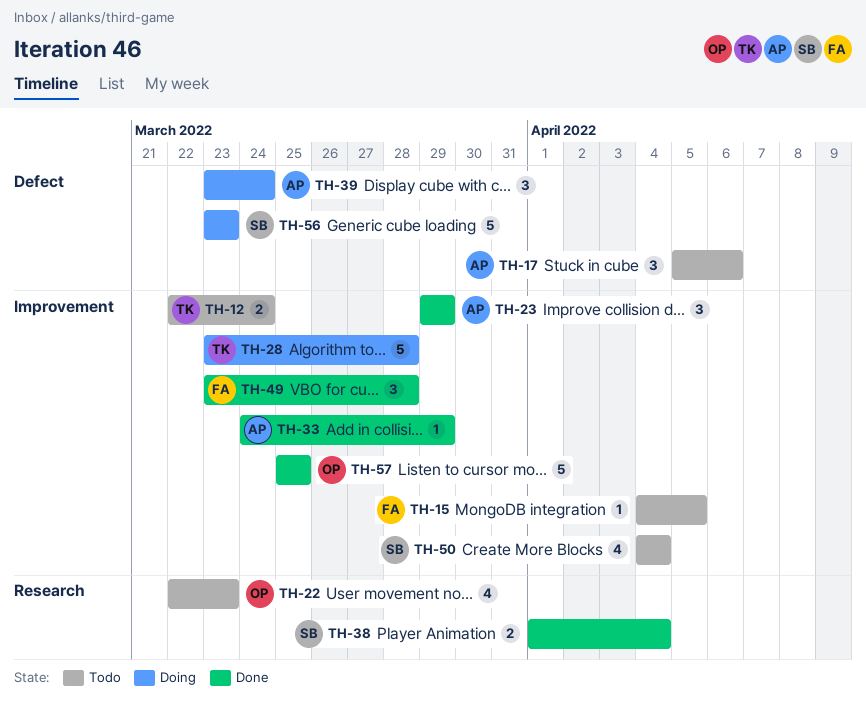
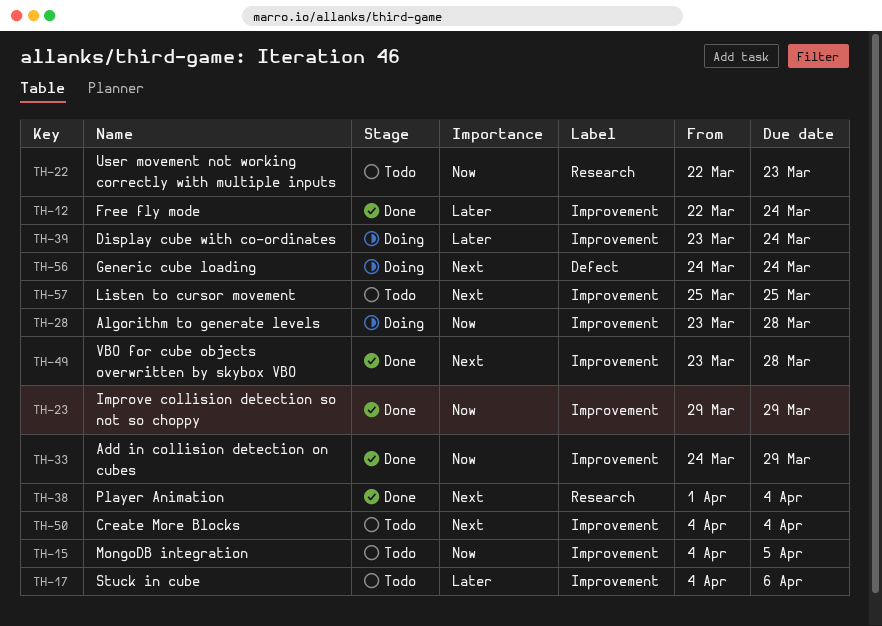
TH-12, status: Todo -> Done
TH-17, label: Defect -> Improvement
TH-17, start: Apr 5 -> Apr 4
TH-39, label: Defect -> Improvement
TH-56, start: Mar 23 -> Mar 24
TH-56, due: Mar 23 -> Mar 24
TH-57, status: Done -> Todo

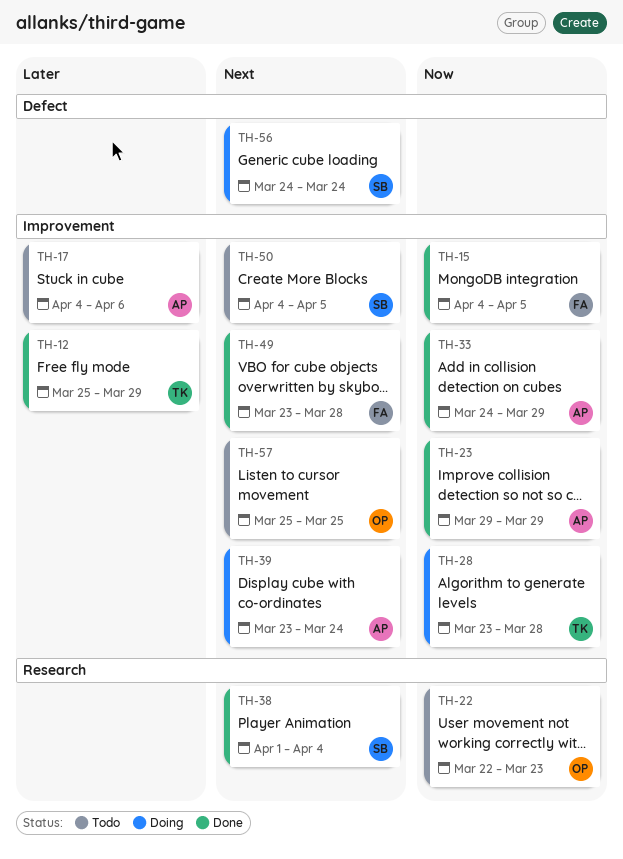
TH-12, start: Mar 22 -> Mar 25
TH-12, due: Mar 24 -> Mar 29
TH-15, status: Todo -> Done
TH-39, priority: Later -> Next
TH-50, due: Apr 4 -> Apr 5

